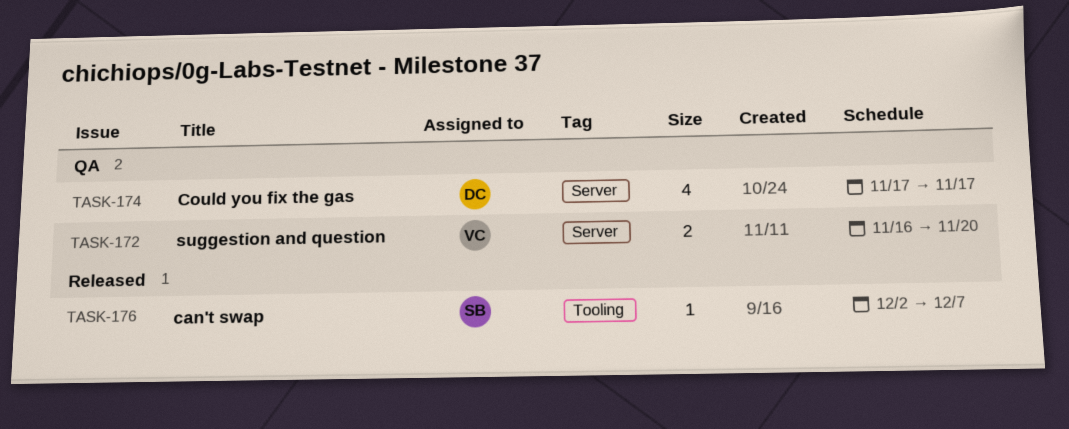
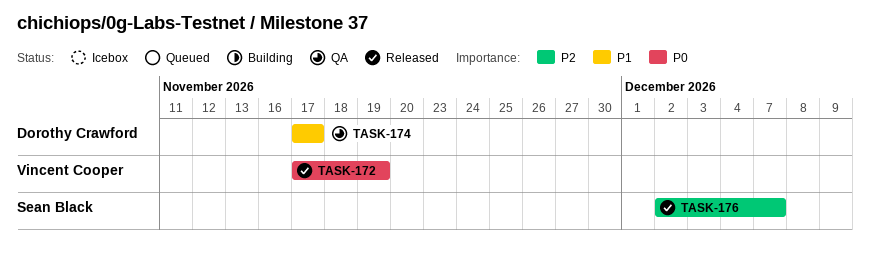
TASK-172, status: QA -> Released
TASK-172, start: Nov 16 -> Nov 17
TASK-172, due: Nov 20 -> Nov 19

